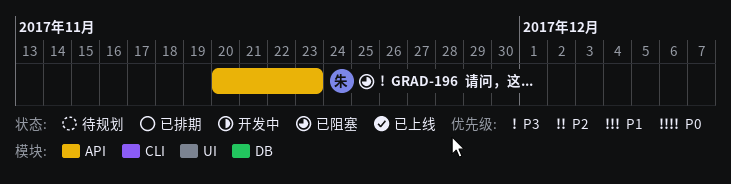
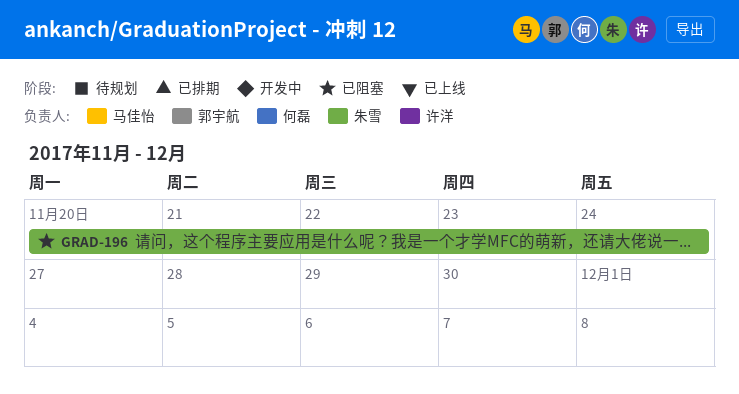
GRAD-196, due: Nov 23 -> Nov 24

